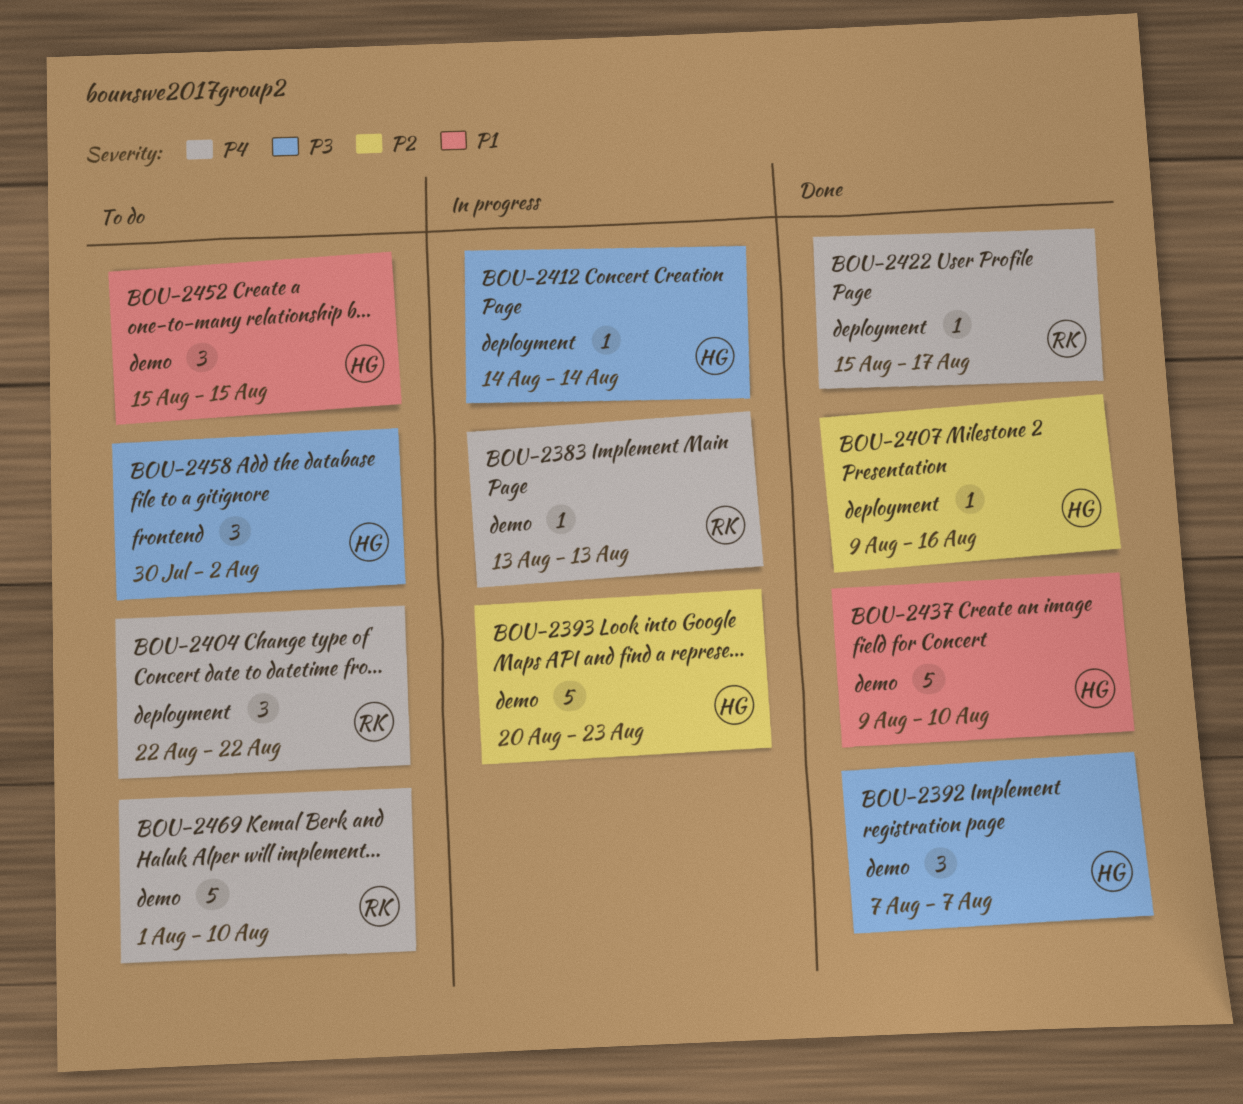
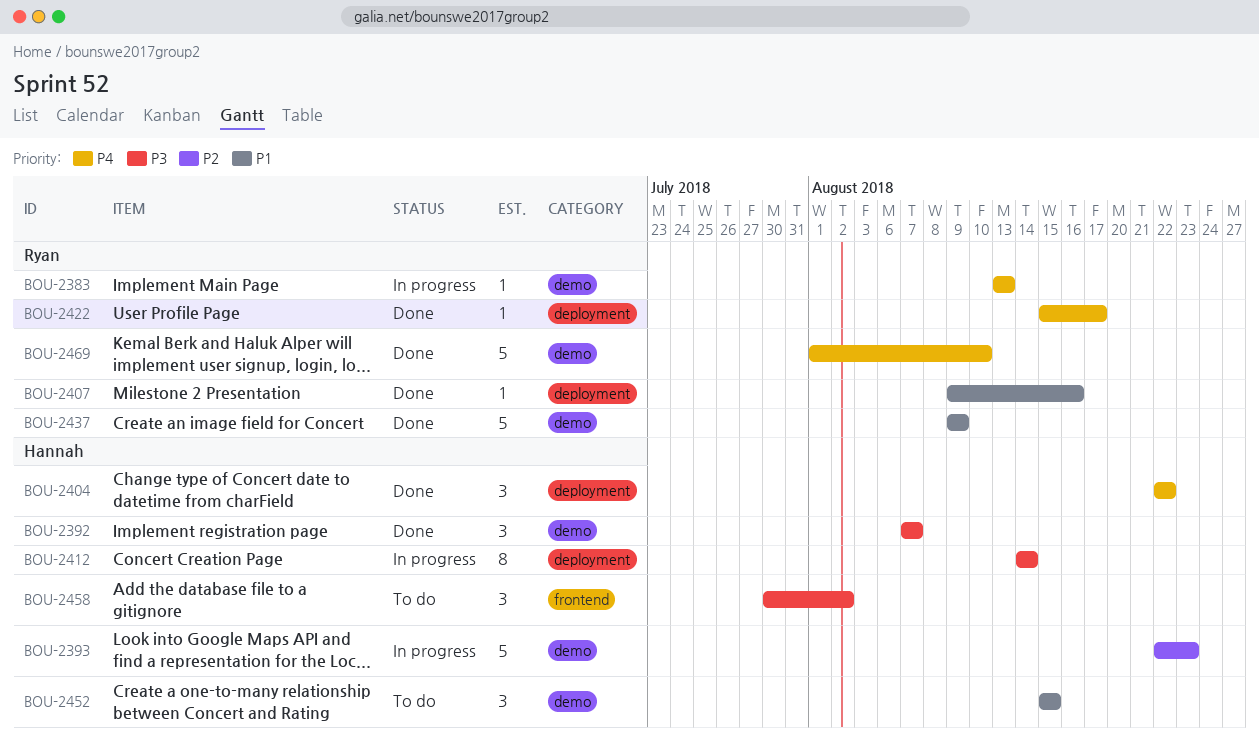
BOU-2393, start: Aug 20 -> Aug 22
BOU-2404, status: To do -> Done
BOU-2404, owner: Ryan -> Hannah
BOU-2407, owner: Hannah -> Ryan
BOU-2407, priority: P2 -> P1
BOU-2412, estimate: 1 -> 8
BOU-2437, owner: Hannah -> Ryan
BOU-2437, due: Aug 10 -> Aug 9
BOU-2469, status: To do -> Done

